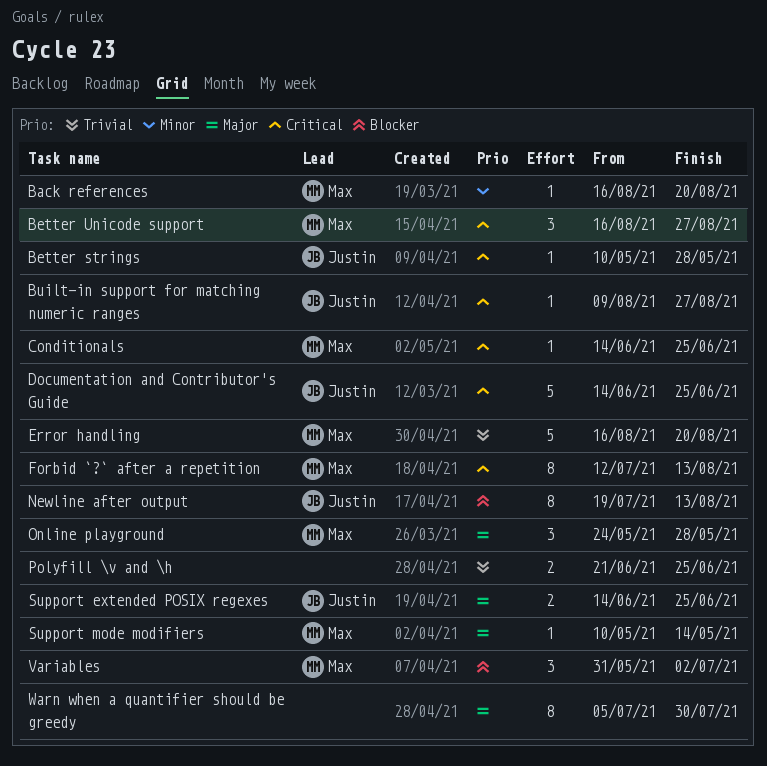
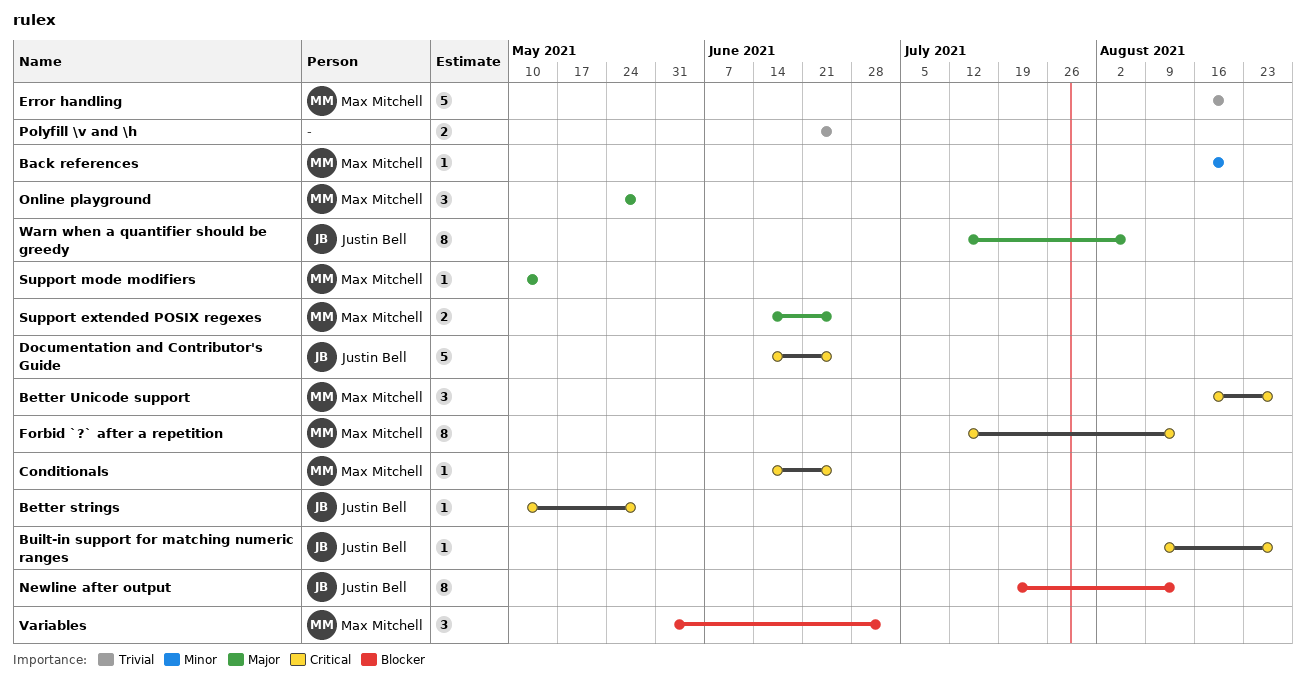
Support extended POSIX regexes, owner: Justin Bell -> Max Mitchell
Warn when a quantifier should be greedy, owner: none -> Justin Bell
Warn when a quantifier should be greedy, start: Jul 5 -> Jul 12
Warn when a quantifier should be greedy, due: Jul 30 -> Aug 6

